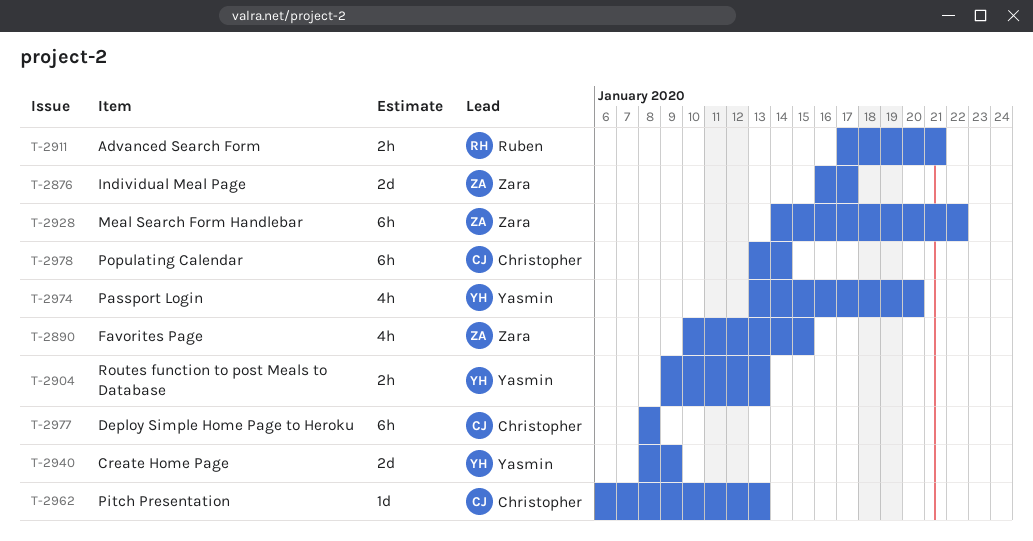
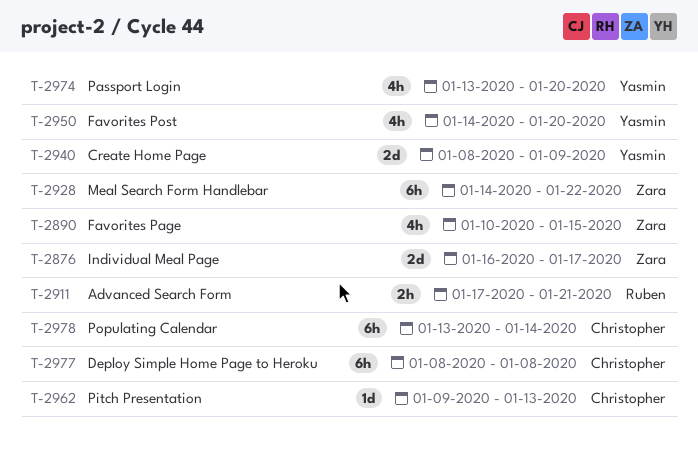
T-2904: present -> none
T-2950: none -> present
T-2962, start: Jan 6 -> Jan 9

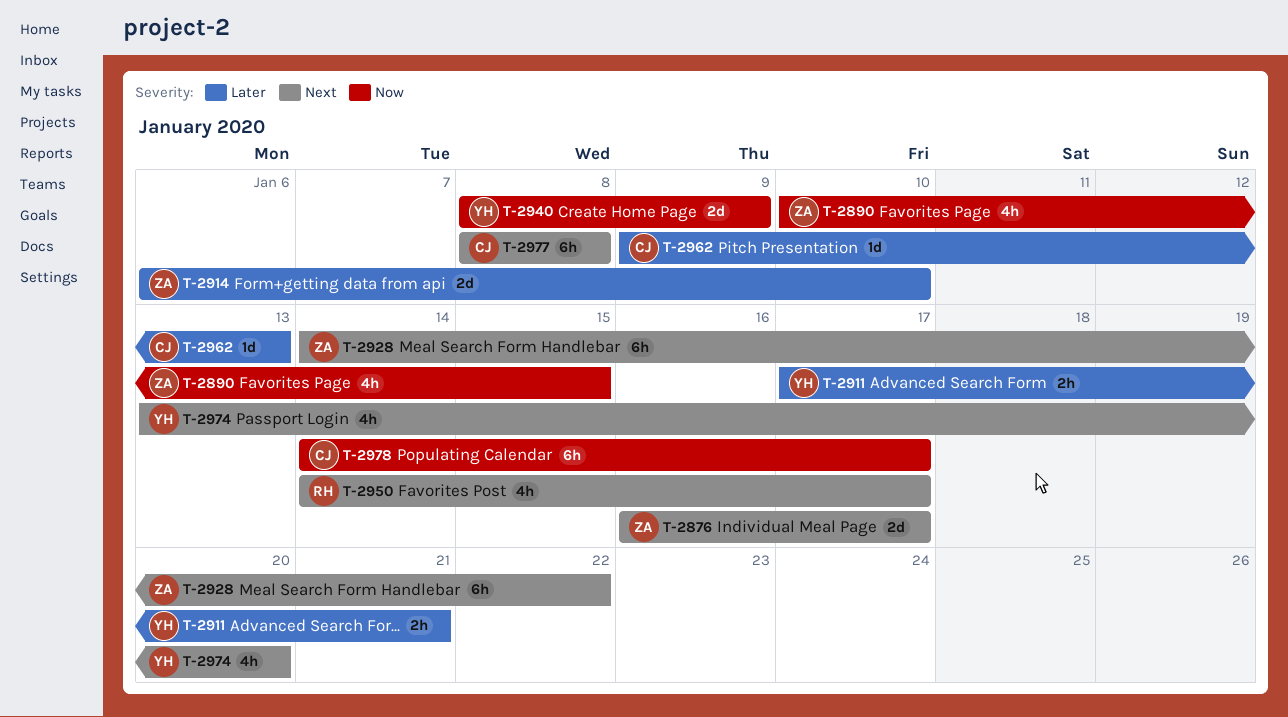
T-2911, owner: Ruben -> Yasmin
T-2914: none -> present
T-2950, owner: Yasmin -> Ruben
T-2950, due: Jan 20 -> Jan 17
T-2978, start: Jan 13 -> Jan 14
T-2978, due: Jan 14 -> Jan 17

